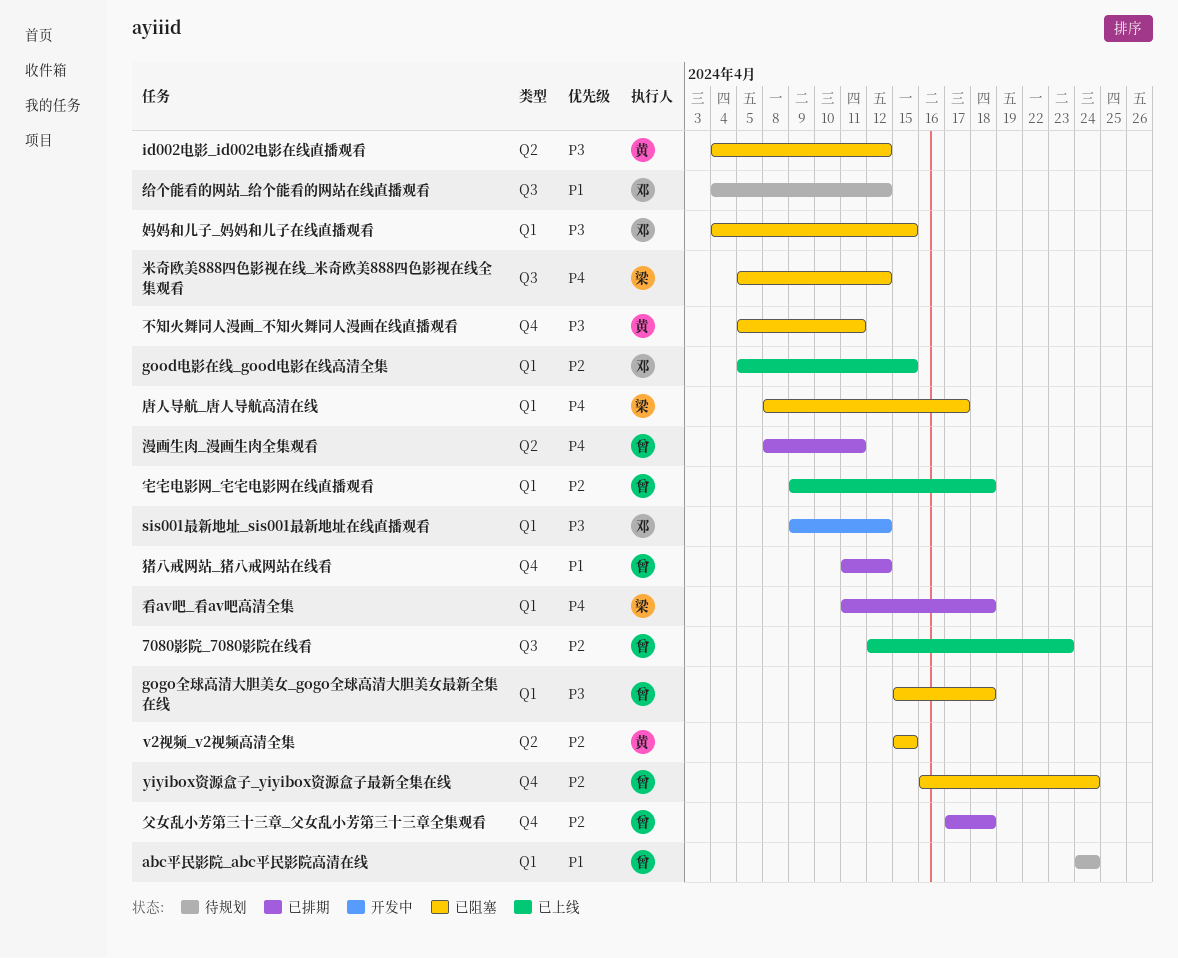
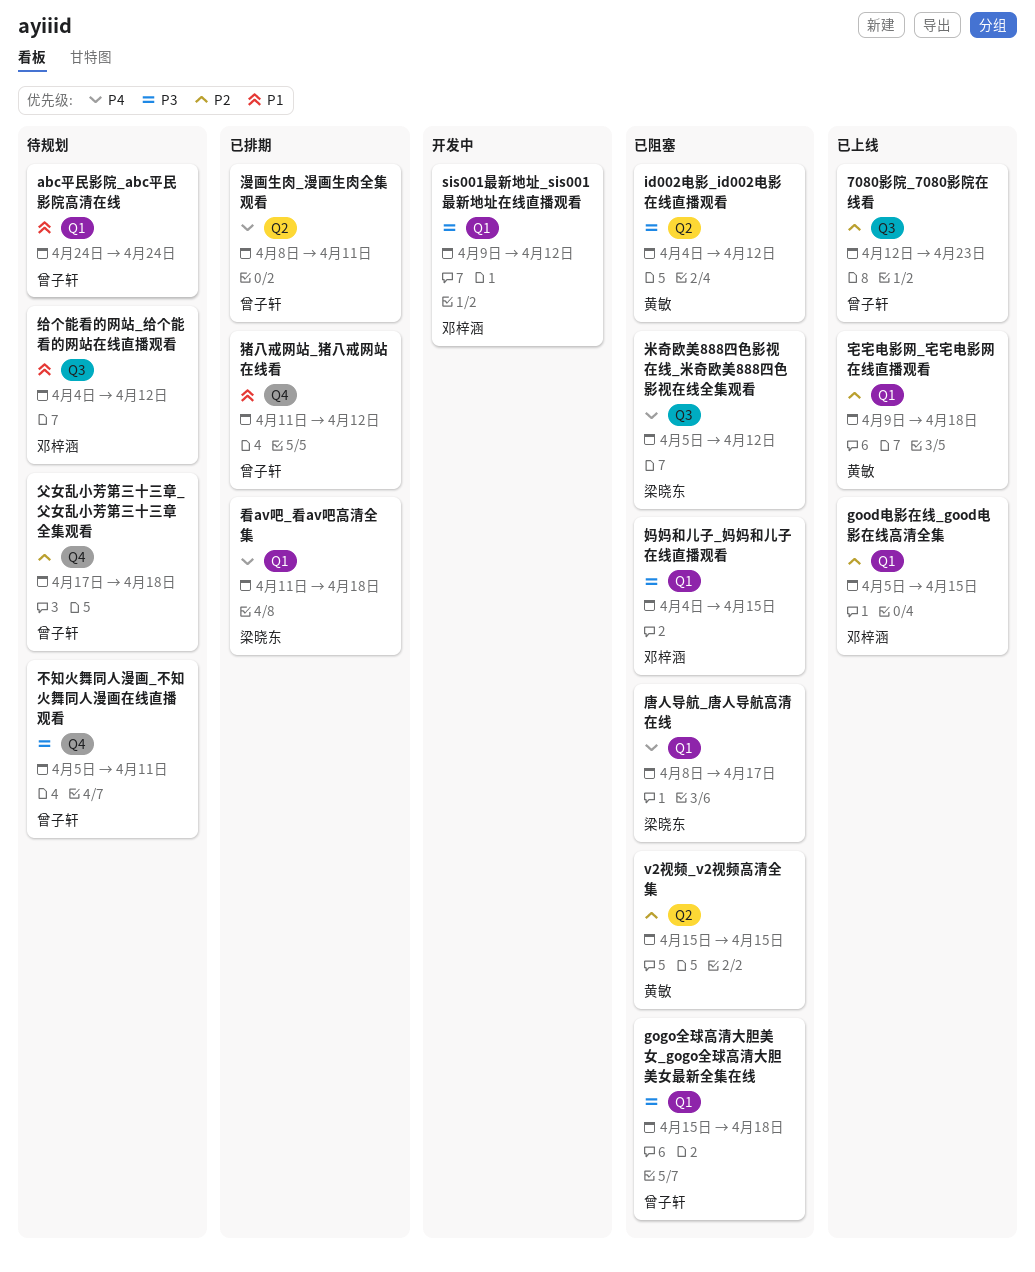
yiyibox资源盒子_yiyibox资源盒子最新全集在线: present -> none
不知火舞同人漫画_不知火舞同人漫画在线直播观看, status: 已阻塞 -> 待规划
不知火舞同人漫画_不知火舞同人漫画在线直播观看, owner: 黄敏 -> 曾子轩
宅宅电影网_宅宅电影网在线直播观看, owner: 曾子轩 -> 黄敏
父女乱小芳第三十三章_父女乱小芳第三十三章全集观看, status: 已排期 -> 待规划

